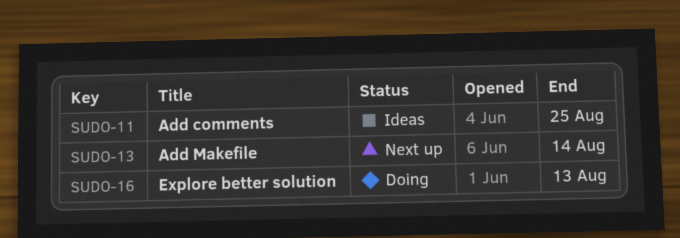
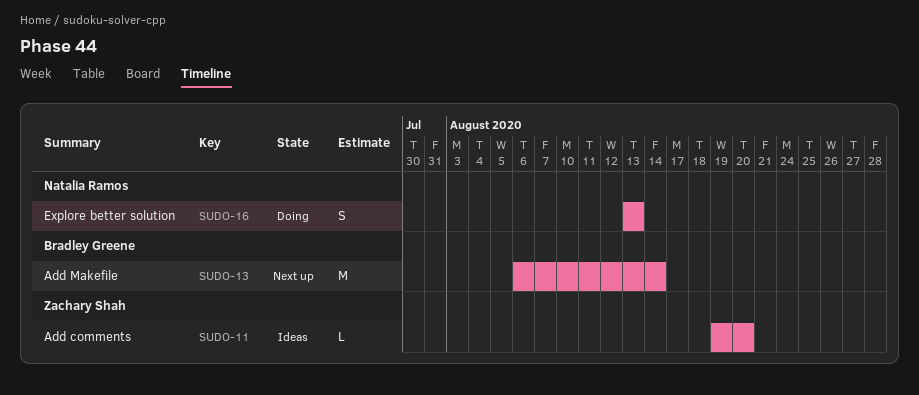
SUDO-11, due: Aug 25 -> Aug 20

